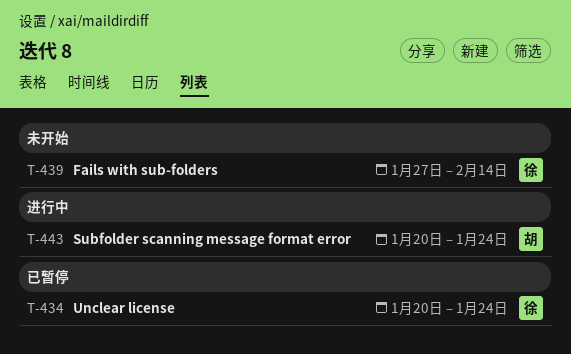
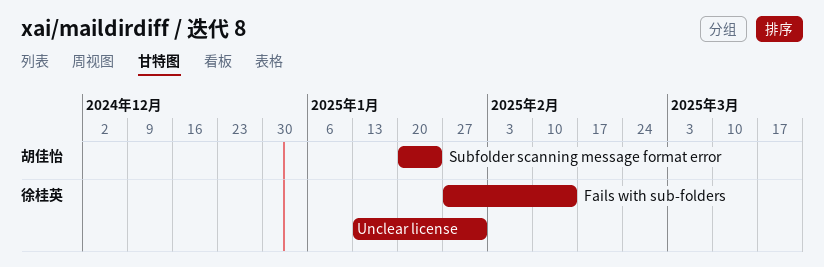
Unclear license, start: Jan 20 -> Jan 13
Unclear license, due: Jan 24 -> Jan 31

